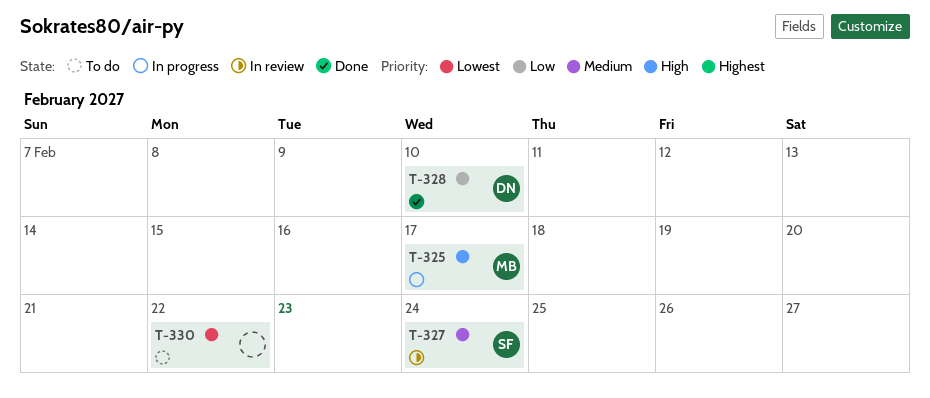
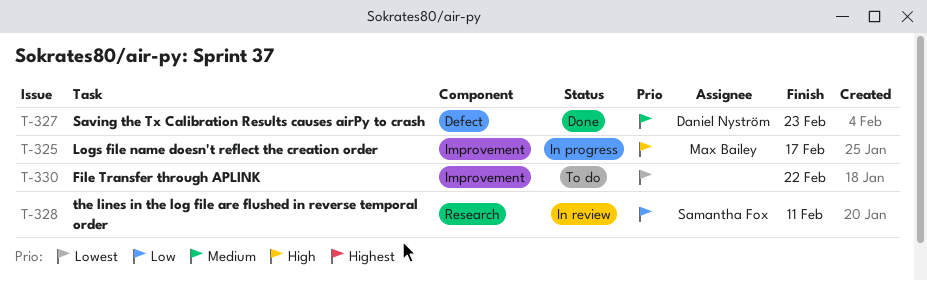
T-327, status: In review -> Done
T-327, owner: Samantha Fox -> Daniel Nyström
T-327, due: Feb 24 -> Feb 23
T-328, status: Done -> In review
T-328, owner: Daniel Nyström -> Samantha Fox
T-328, due: Feb 10 -> Feb 11

